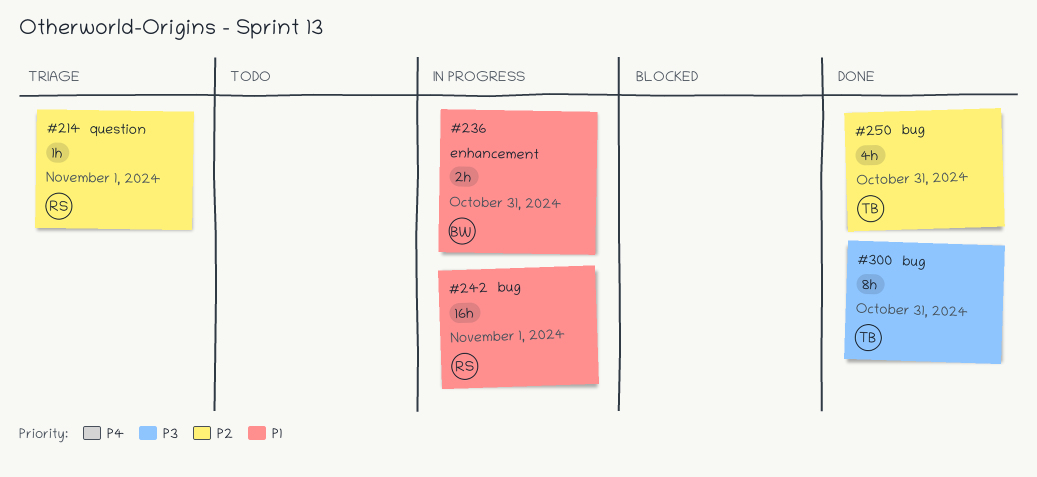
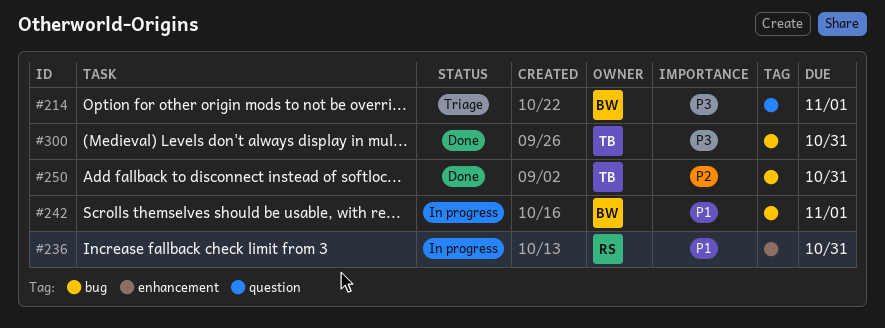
#214, owner: RS -> BW
#214, priority: P2 -> P3
#236, owner: BW -> RS
#242, owner: RS -> BW

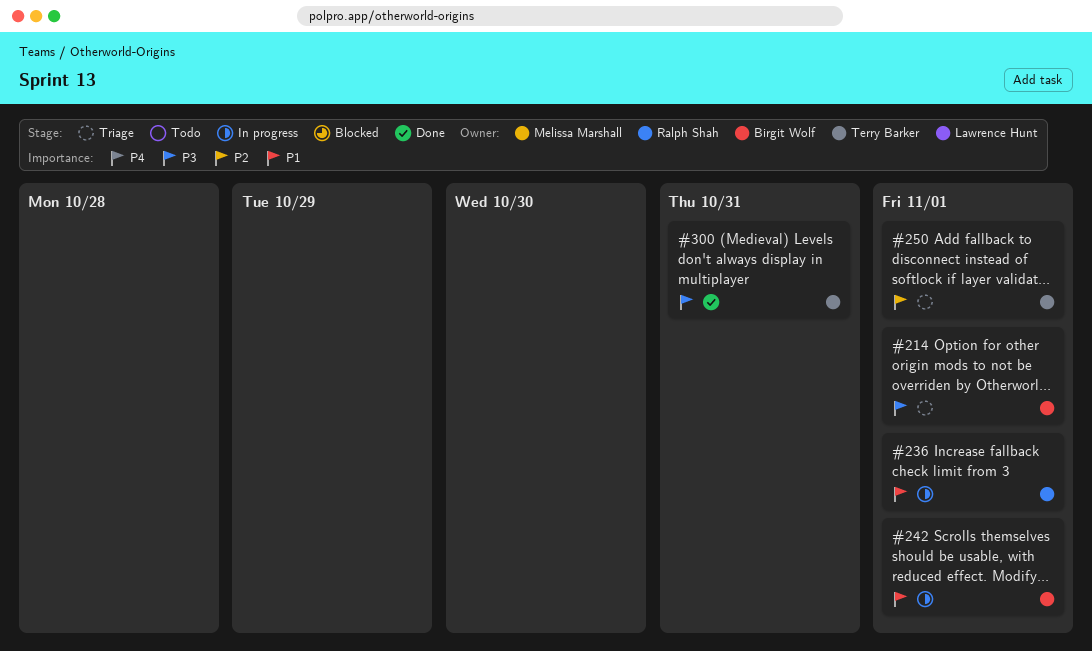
#236, due: Oct 31 -> Nov 1
#250, status: Done -> Triage
#250, due: Oct 31 -> Nov 1

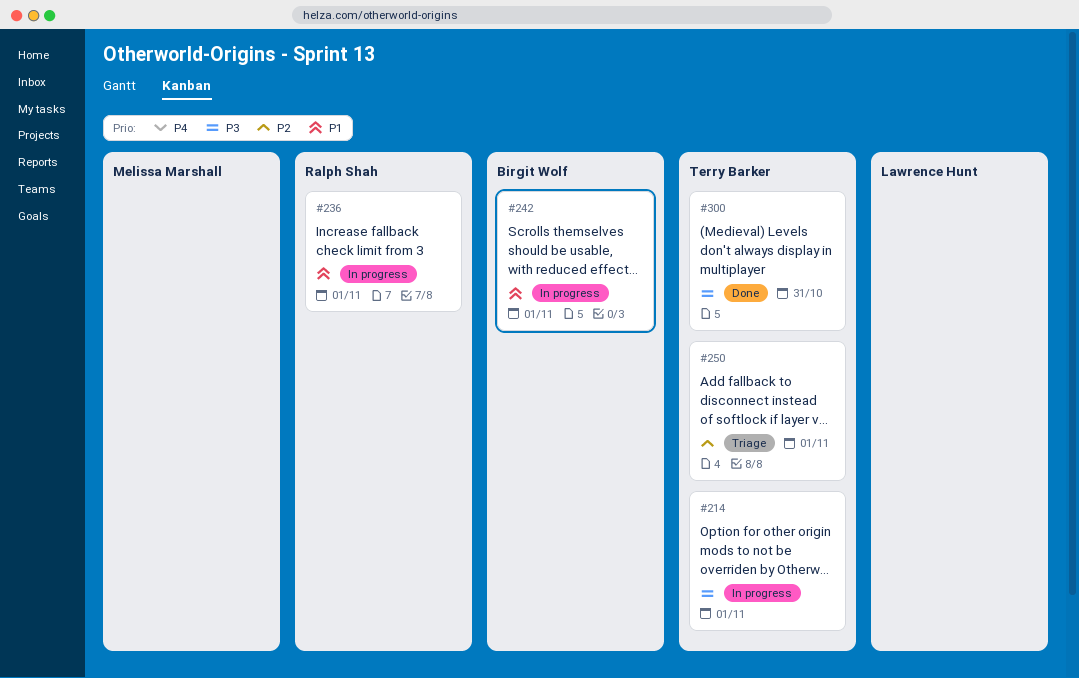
#214, status: Triage -> In progress
#214, owner: Birgit Wolf -> Terry Barker

